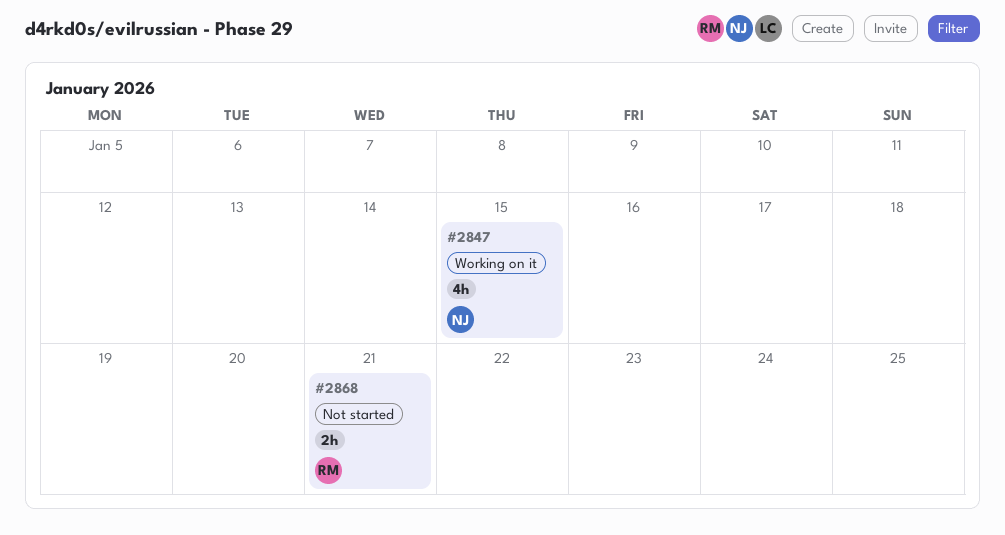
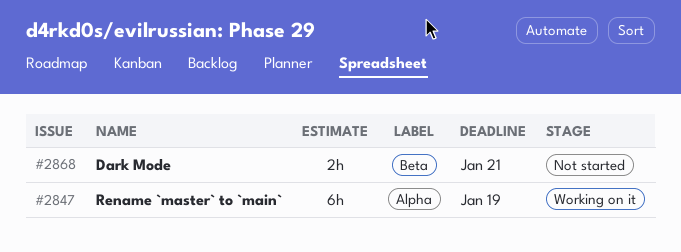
#2847, estimate: 4h -> 6h
#2847, due: Jan 15 -> Jan 19

